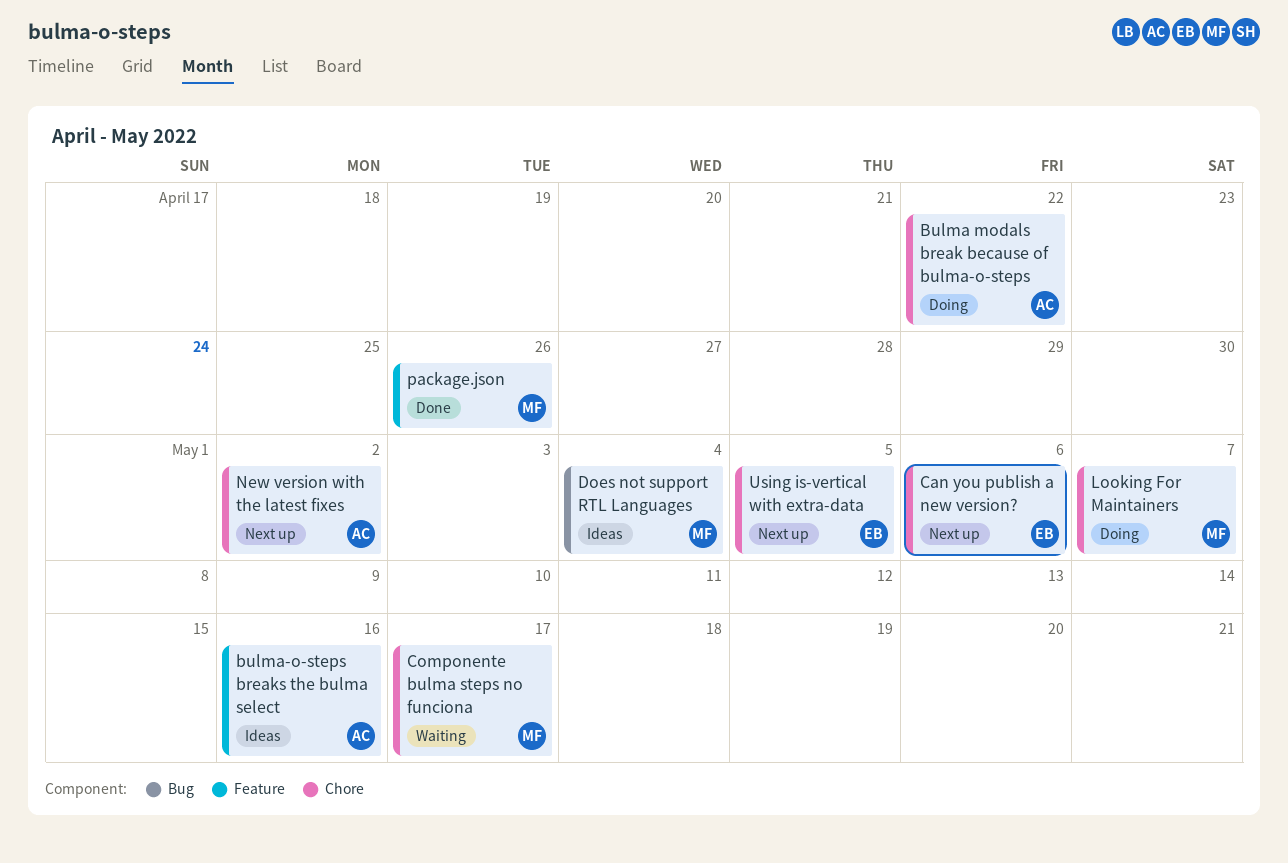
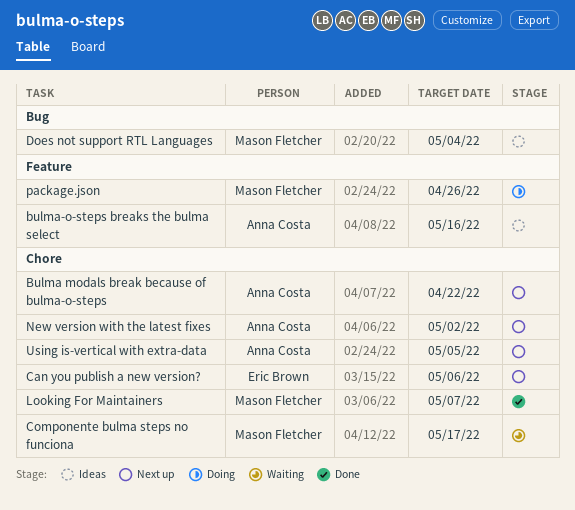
Bulma modals break because of bulma-o-steps, status: Doing -> Next up
Looking For Maintainers, status: Doing -> Done
package.json, status: Done -> Doing
Using is-vertical with extra-data, owner: Eric Brown -> Anna Costa

